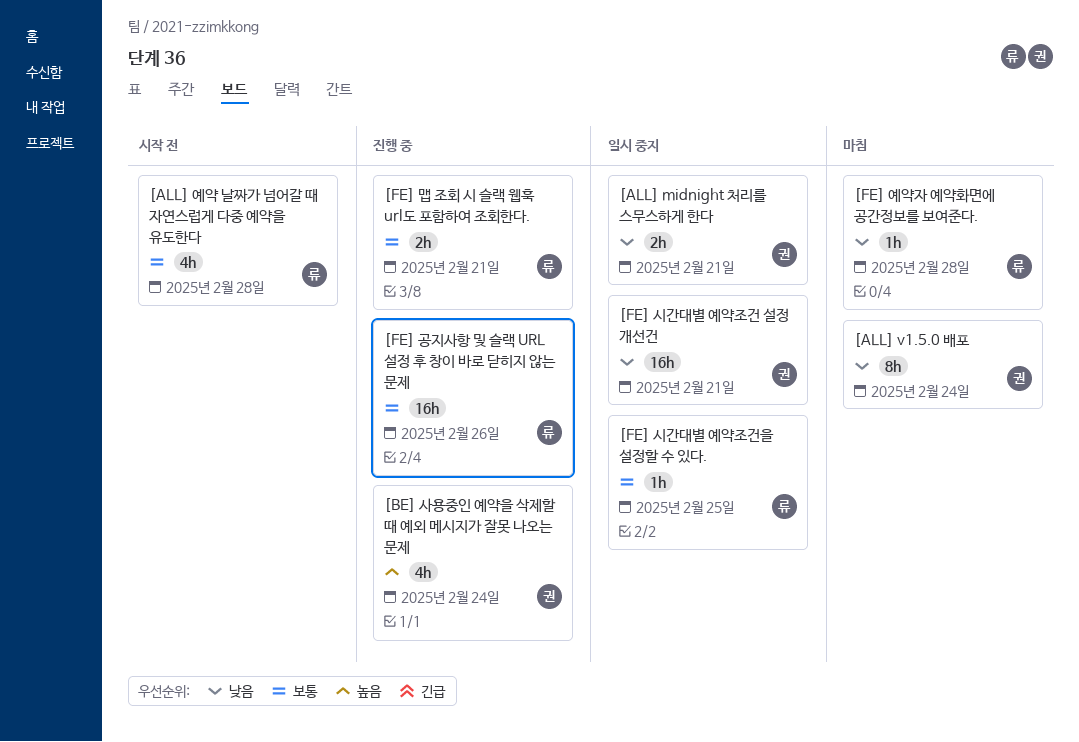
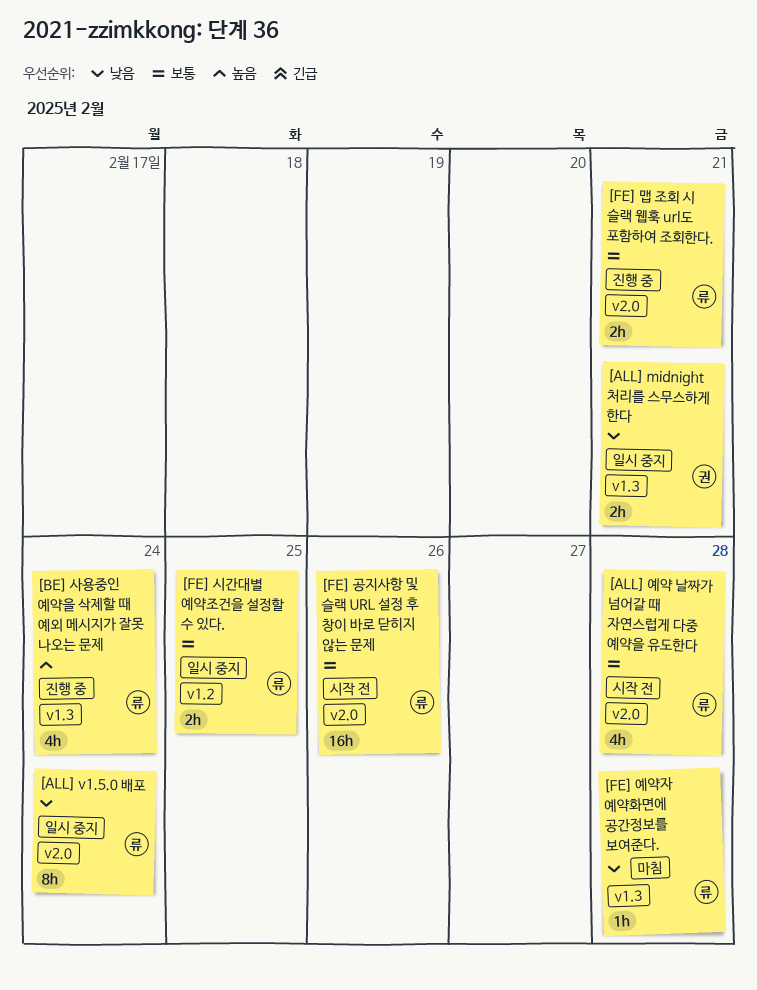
[ALL] v1.5.0 배포, status: 마침 -> 일시 중지
[ALL] v1.5.0 배포, owner: 권 -> 류
[BE] 사용중인 예약을 삭제할 때 예외 메시지가 잘못 나오는 문제, owner: 권 -> 류
[FE] 공지사항 및 슬랙 URL 설정 후 창이 바로 닫히지 않는 문제, status: 진행 중 -> 시작 전
[FE] 시간대별 예약조건 설정 개선건: present -> none
[FE] 시간대별 예약조건을 설정할 수 있다., estimate: 1h -> 2h

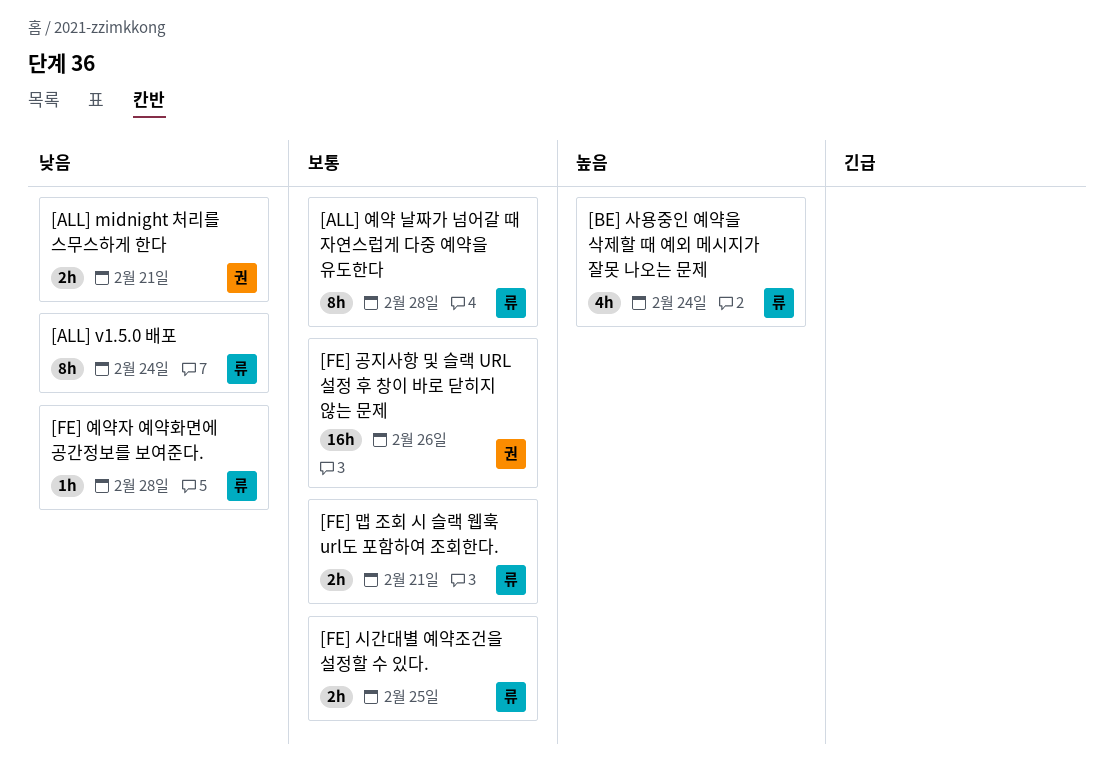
[ALL] 예약 날짜가 넘어갈 때 자연스럽게 다중 예약을 유도한다, estimate: 4h -> 8h
[FE] 공지사항 및 슬랙 URL 설정 후 창이 바로 닫히지 않는 문제, owner: 류 -> 권

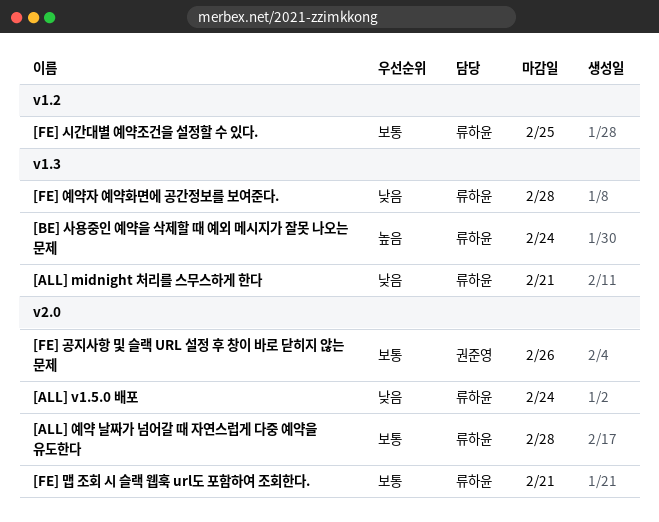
[ALL] midnight 처리를 스무스하게 한다, owner: 권준영 -> 류하윤

